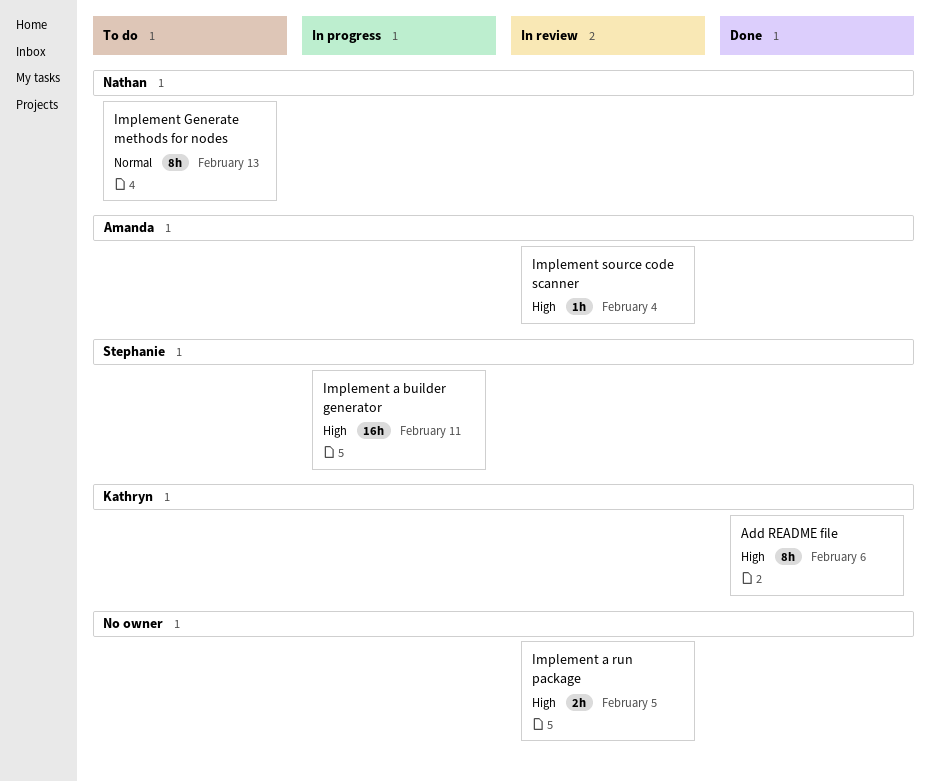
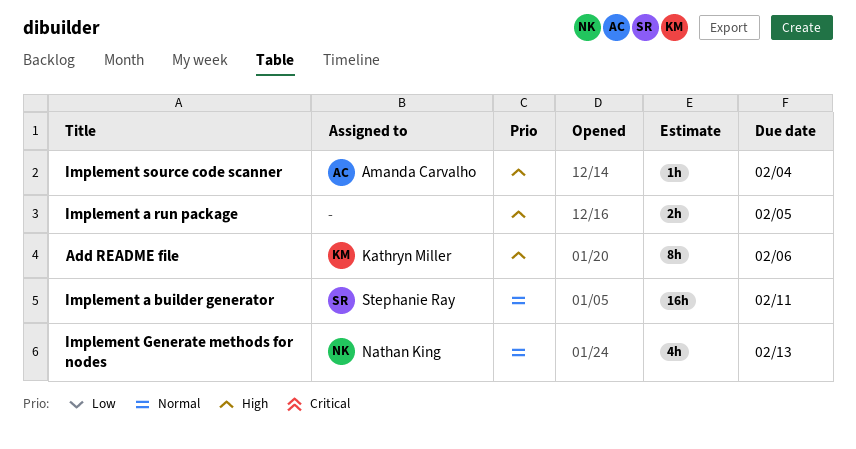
Implement a builder generator, priority: High -> Normal
Implement Generate methods for nodes, estimate: 8h -> 4h

